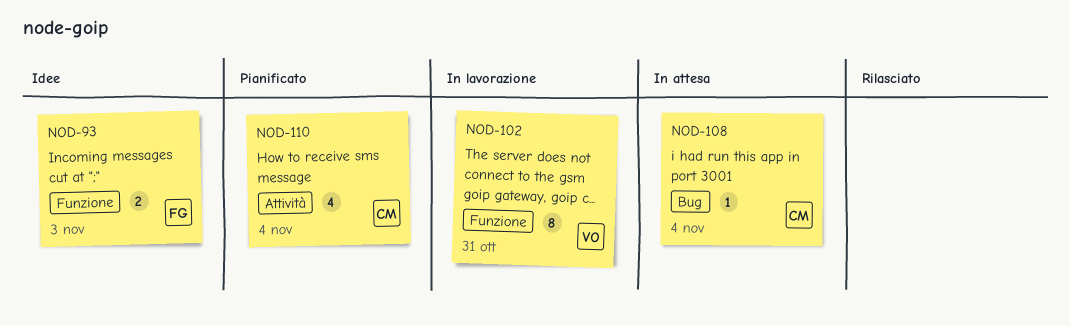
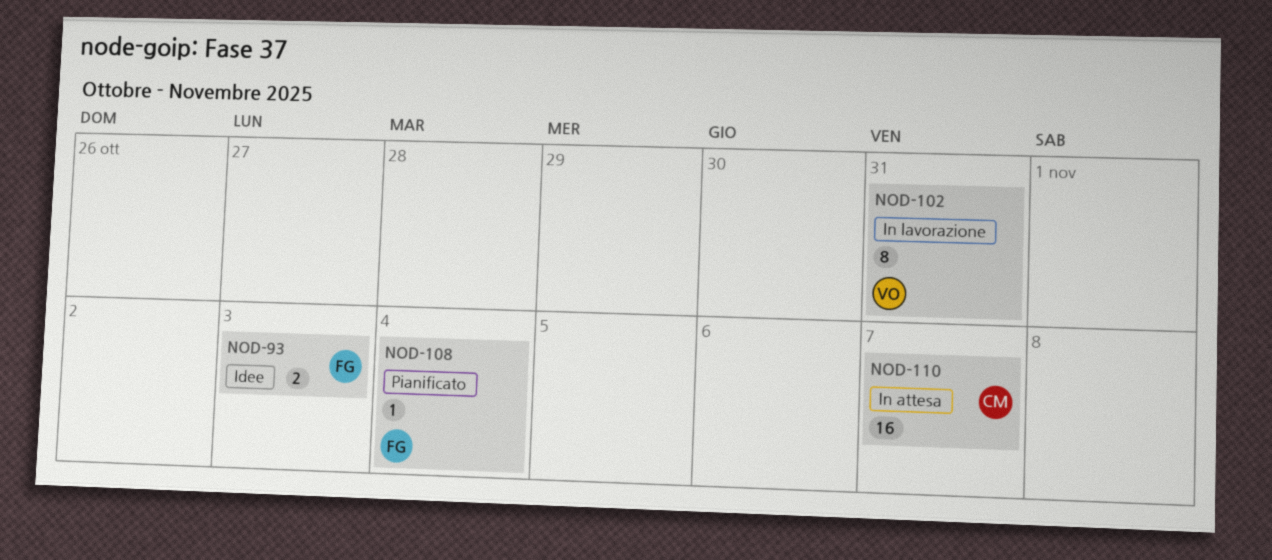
NOD-108, status: In attesa -> Pianificato
NOD-108, owner: CM -> FG
NOD-110, status: Pianificato -> In attesa
NOD-110, estimate: 4 -> 16
NOD-110, due: Nov 4 -> Nov 7

